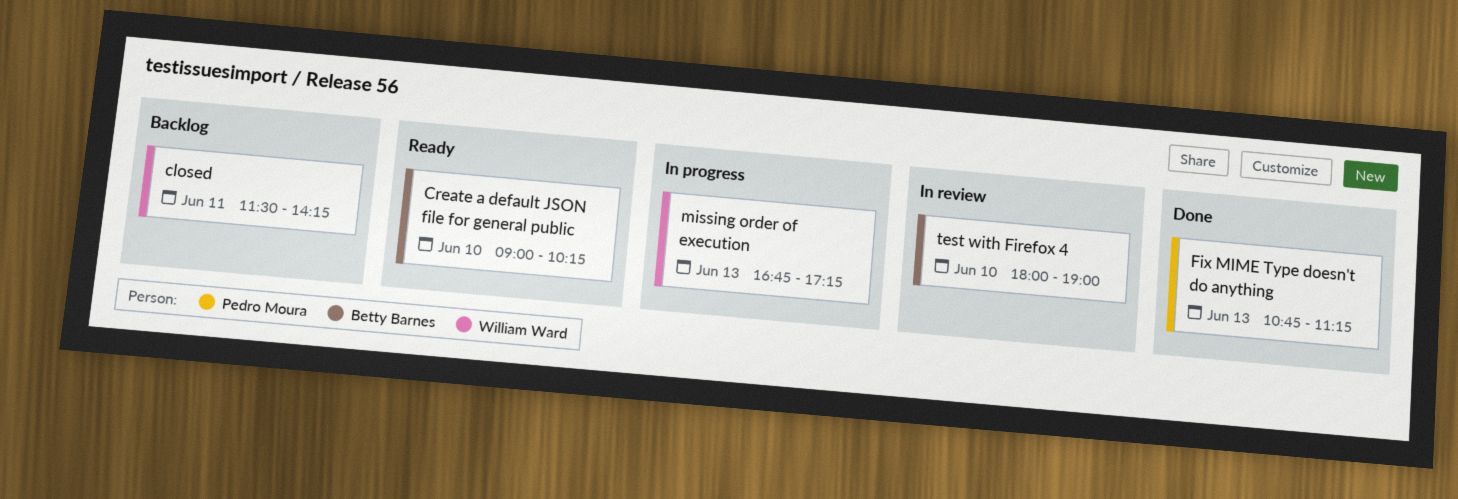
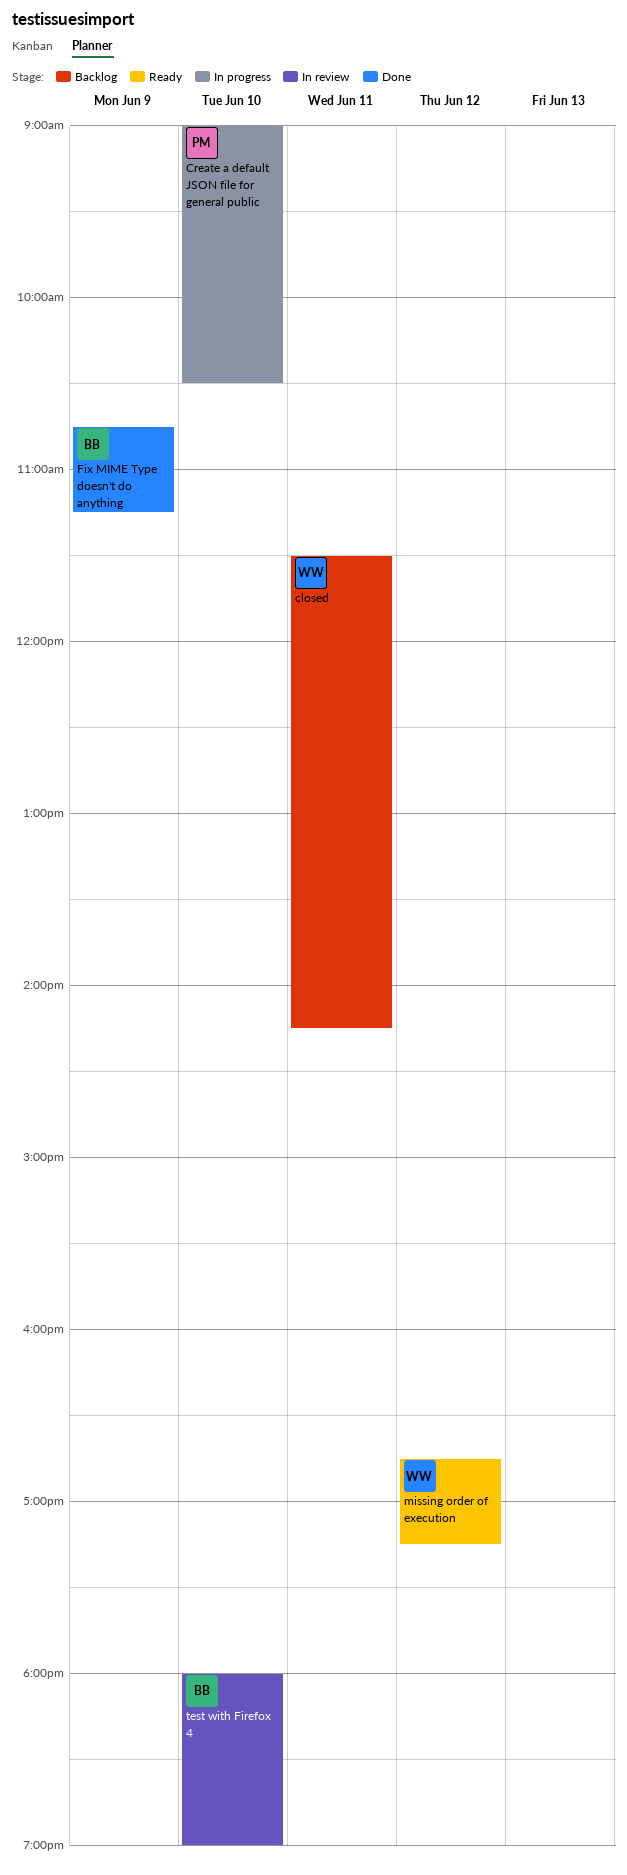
Create a default JSON file for general public, status: Ready -> In progress
Create a default JSON file for general public, owner: Betty Barnes -> Pedro Moura
Create a default JSON file for general public, ends: 10:15 -> 10:30
Fix MIME Type doesn't do anything, owner: Pedro Moura -> Betty Barnes
Fix MIME Type doesn't do anything, day: Jun 13 -> Jun 9
missing order of execution, status: In progress -> Ready
missing order of execution, day: Jun 13 -> Jun 12

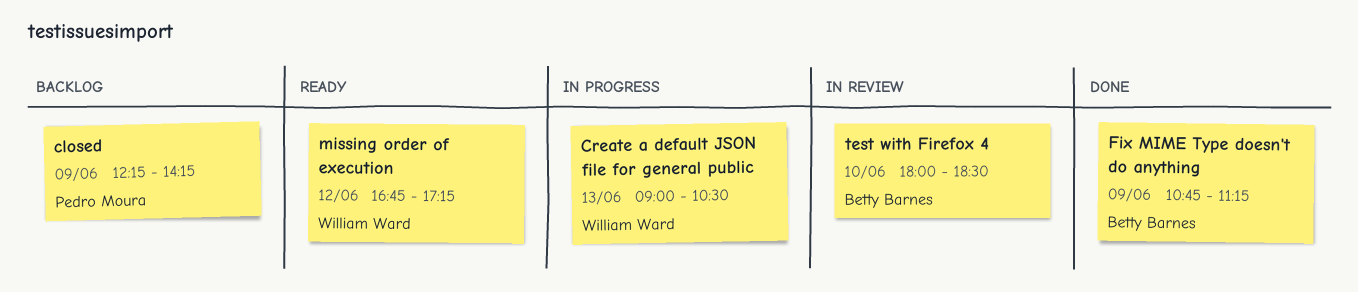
closed, owner: William Ward -> Pedro Moura
closed, day: Jun 11 -> Jun 9
closed, begins: 11:30 -> 12:15
Create a default JSON file for general public, owner: Pedro Moura -> William Ward
Create a default JSON file for general public, day: Jun 10 -> Jun 13
test with Firefox 4, ends: 19:00 -> 18:30

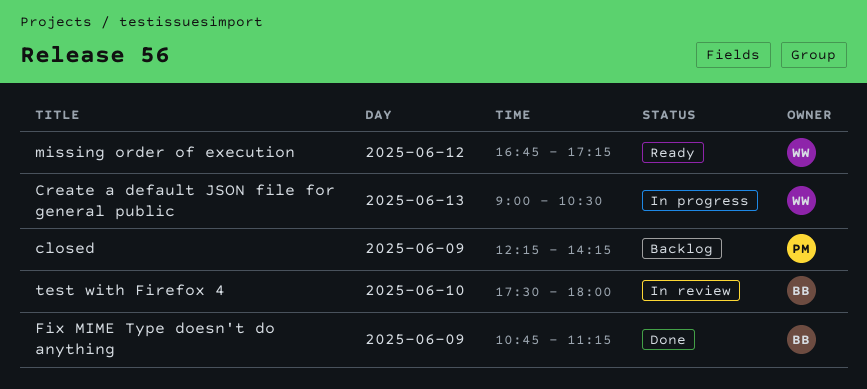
test with Firefox 4, begins: 18:00 -> 17:30
test with Firefox 4, ends: 18:30 -> 18:00

